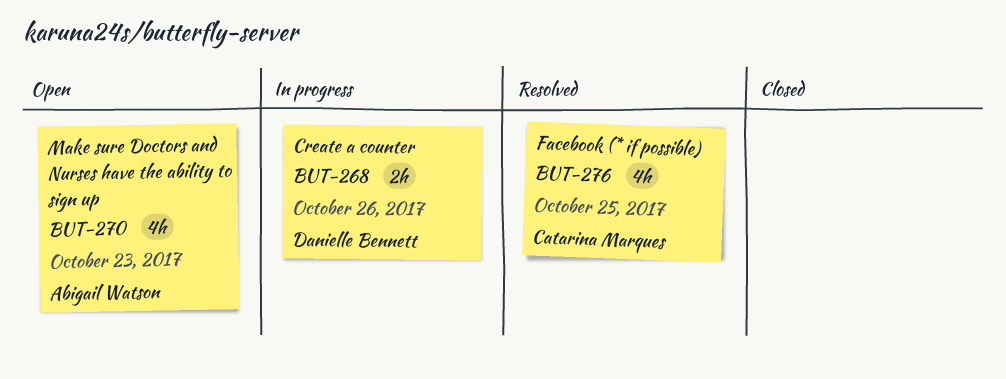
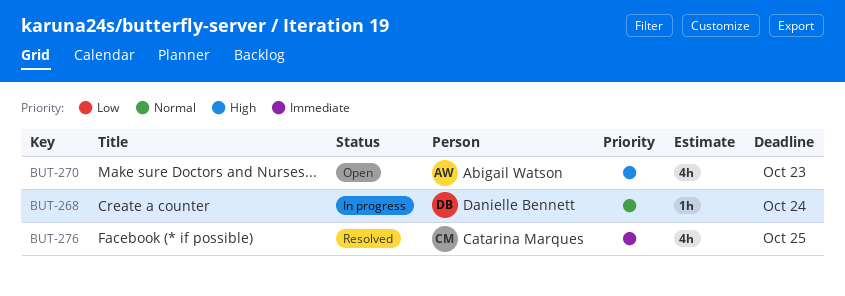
BUT-268, estimate: 2h -> 1h
BUT-268, due: Oct 26 -> Oct 24

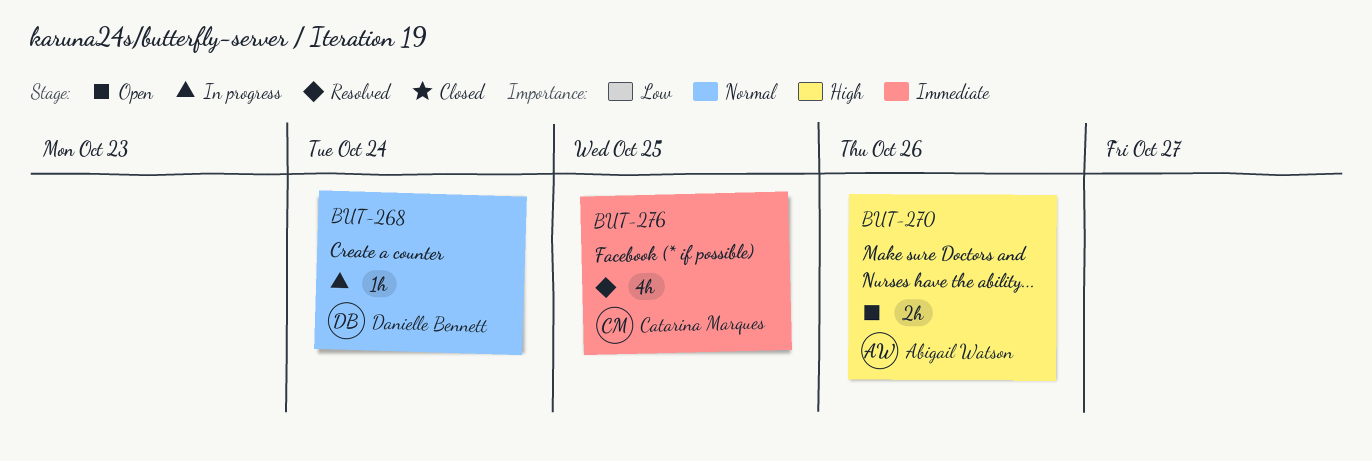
BUT-270, estimate: 4h -> 2h
BUT-270, due: Oct 23 -> Oct 26

